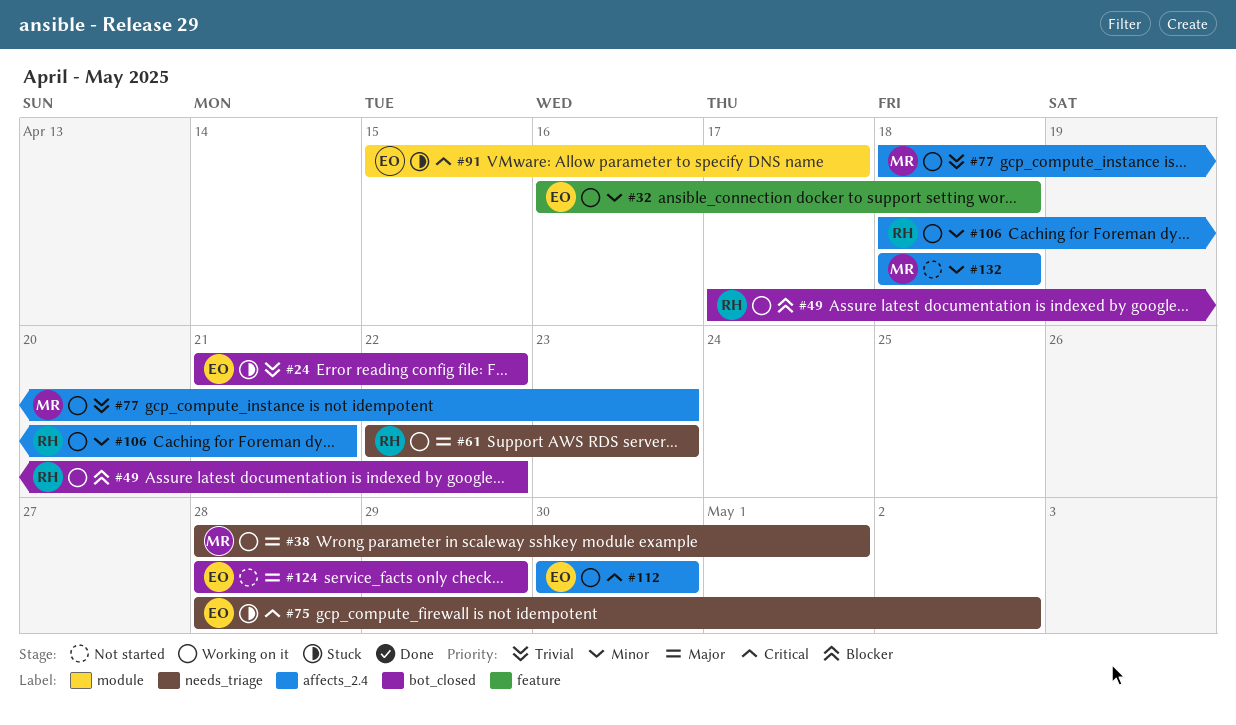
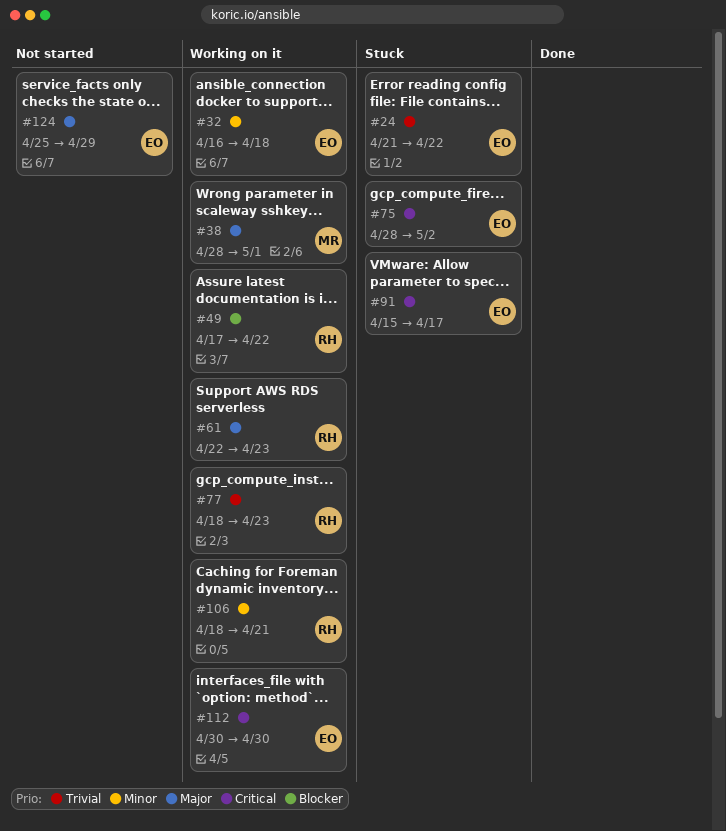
#77, owner: MR -> RH
#124, start: Apr 28 -> Apr 25
#132: present -> none

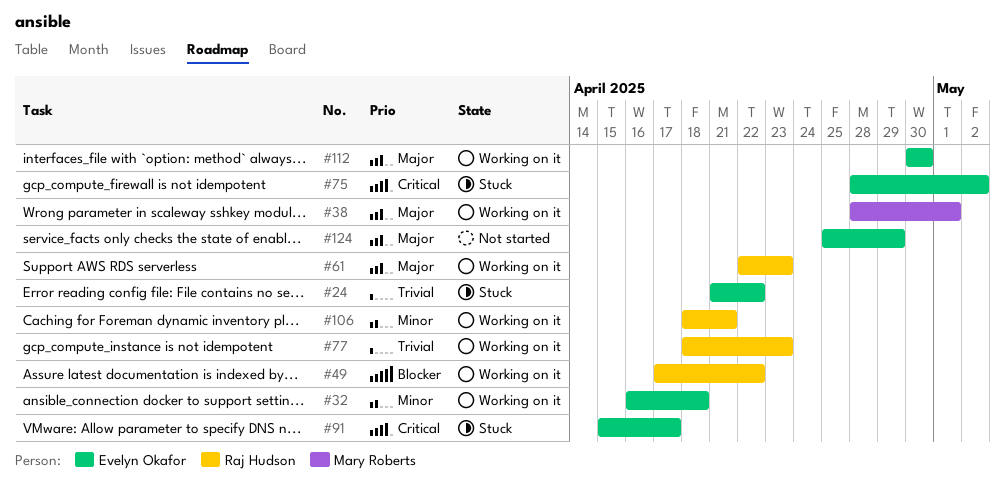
#112, priority: Critical -> Major

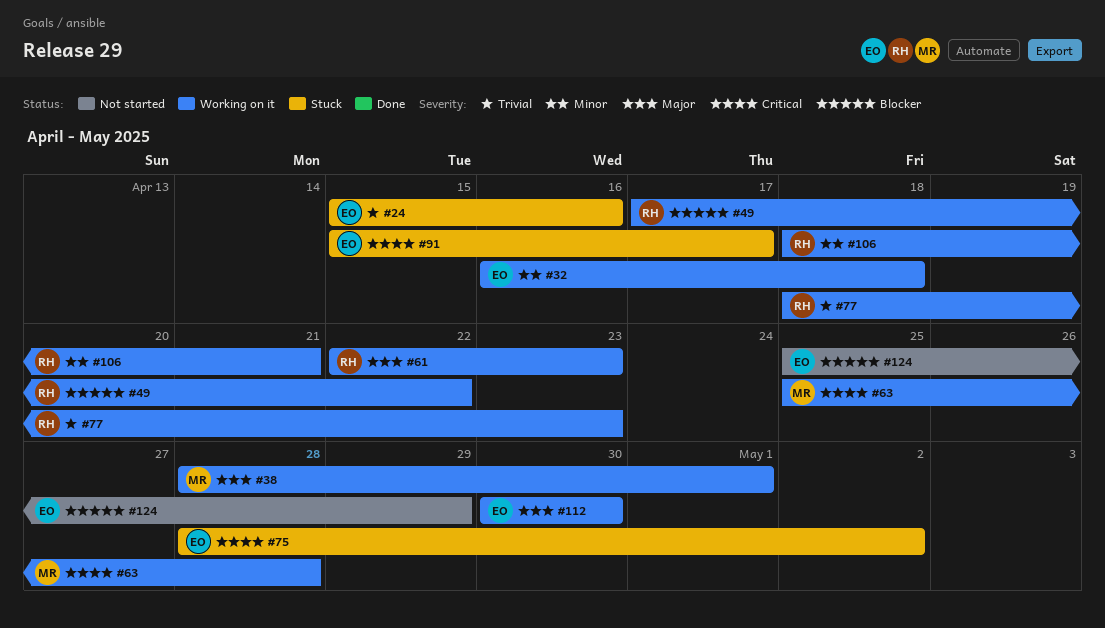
#24, start: Apr 21 -> Apr 15
#24, due: Apr 22 -> Apr 16
#63: none -> present
#124, priority: Major -> Blocker

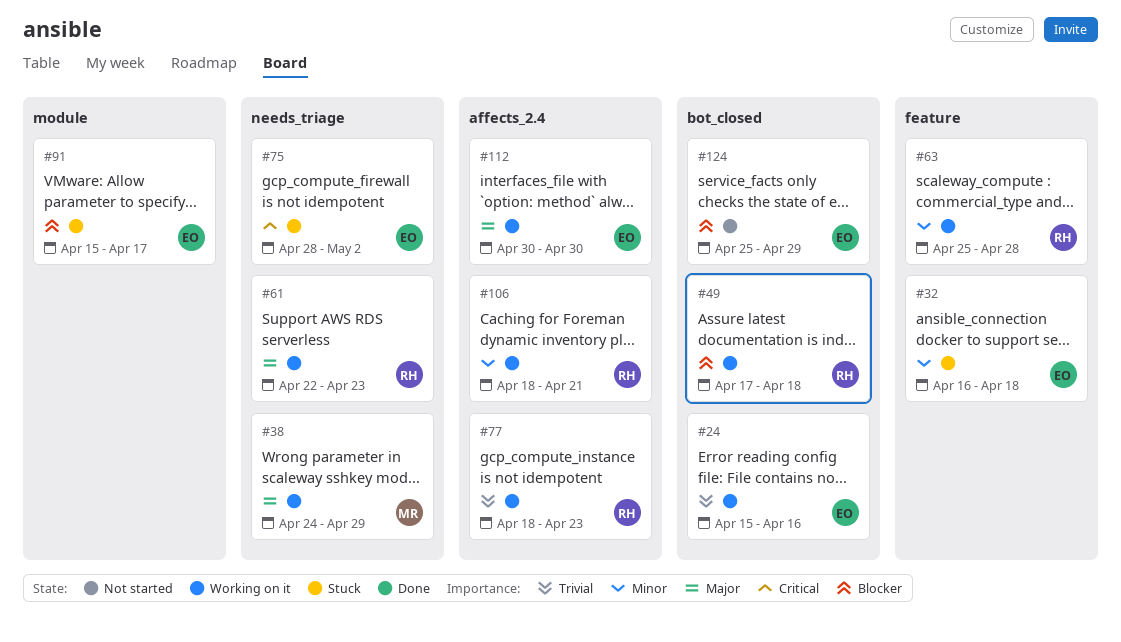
#24, status: Stuck -> Working on it
#32, status: Working on it -> Stuck
#38, start: Apr 28 -> Apr 24
#38, due: May 1 -> Apr 29
#49, due: Apr 22 -> Apr 18
#63, owner: MR -> RH
#63, priority: Critical -> Minor
#91, priority: Critical -> Blocker

